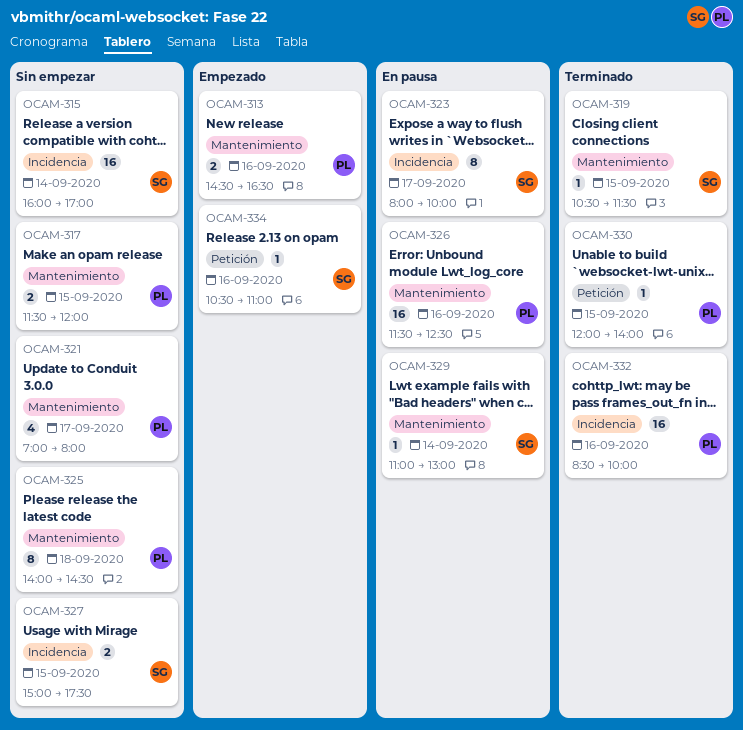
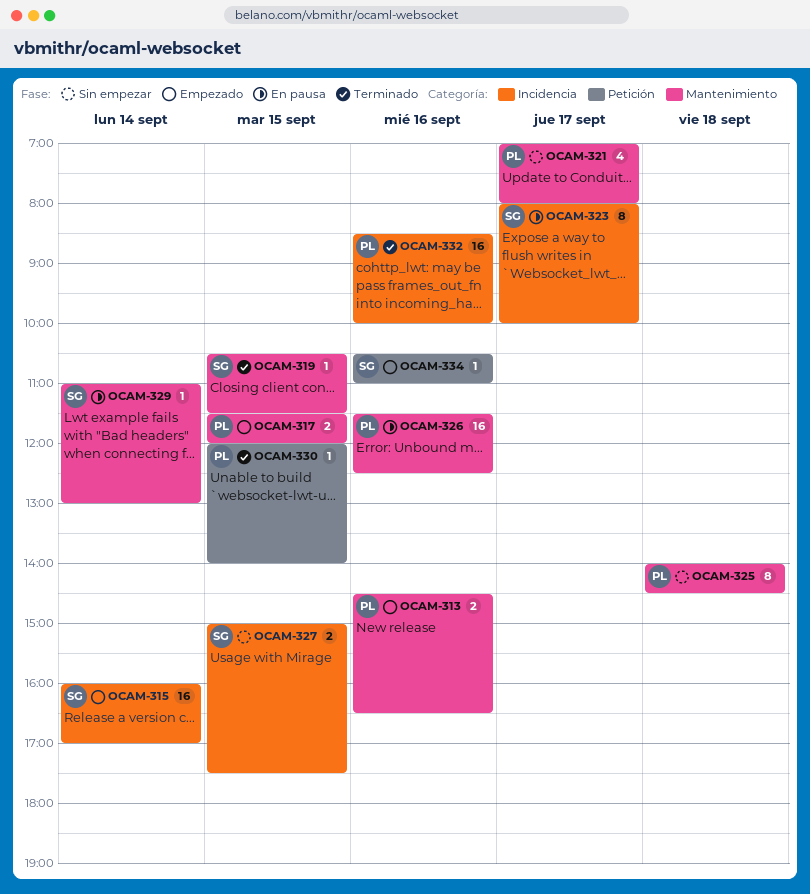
OCAM-315, status: Sin empezar -> Empezado
OCAM-317, status: Sin empezar -> Empezado

